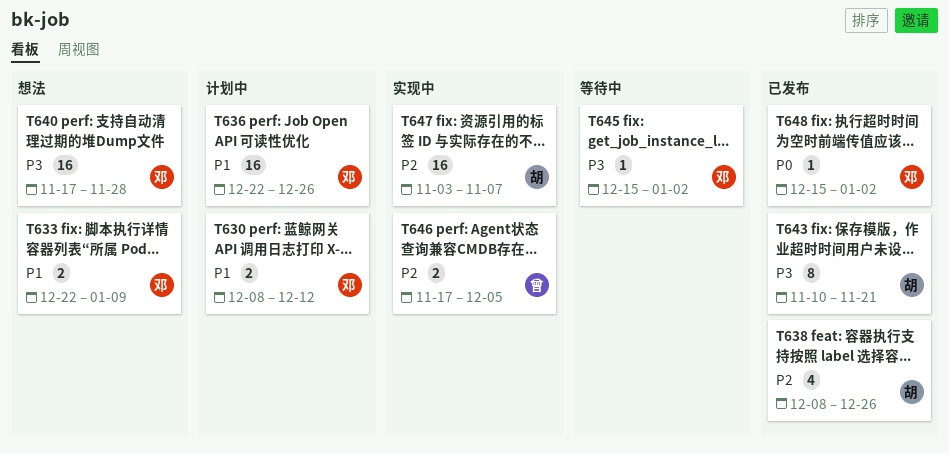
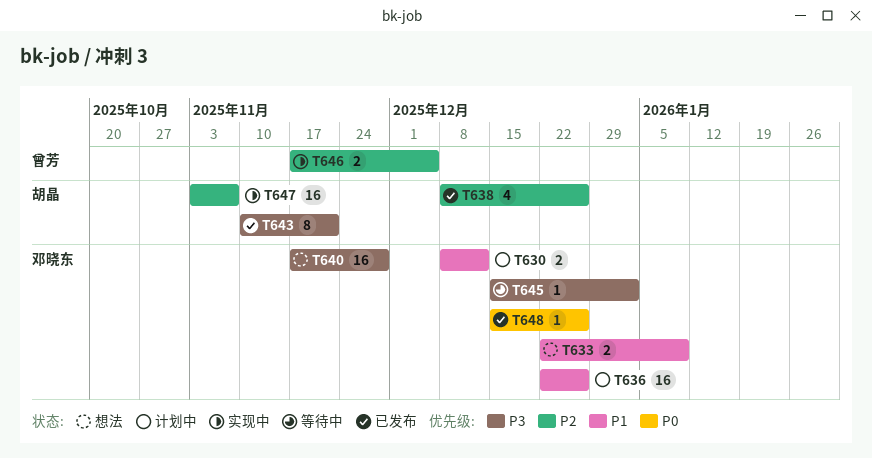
T648, due: Jan 2 -> Dec 26

